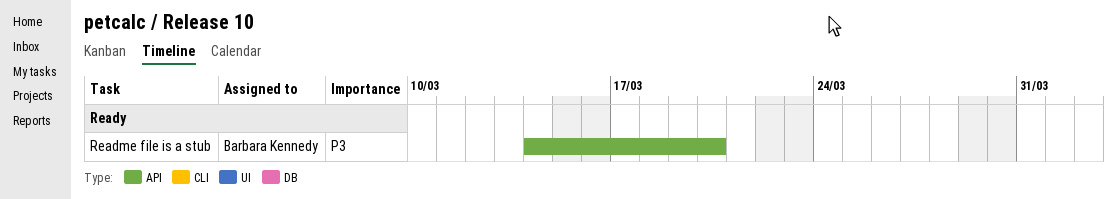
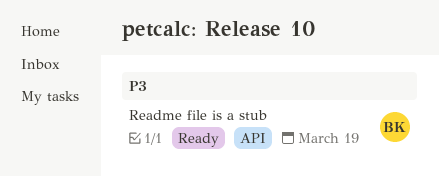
Readme file is a stub, due: Mar 20 -> Mar 19

